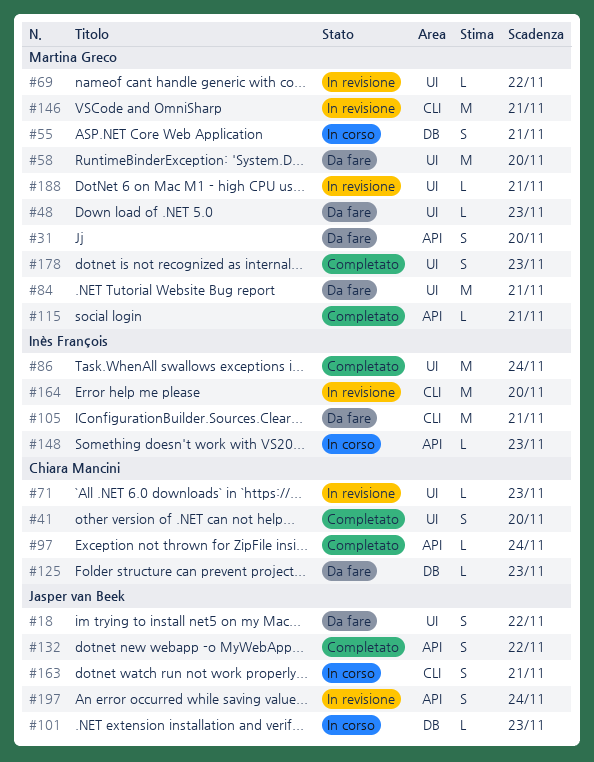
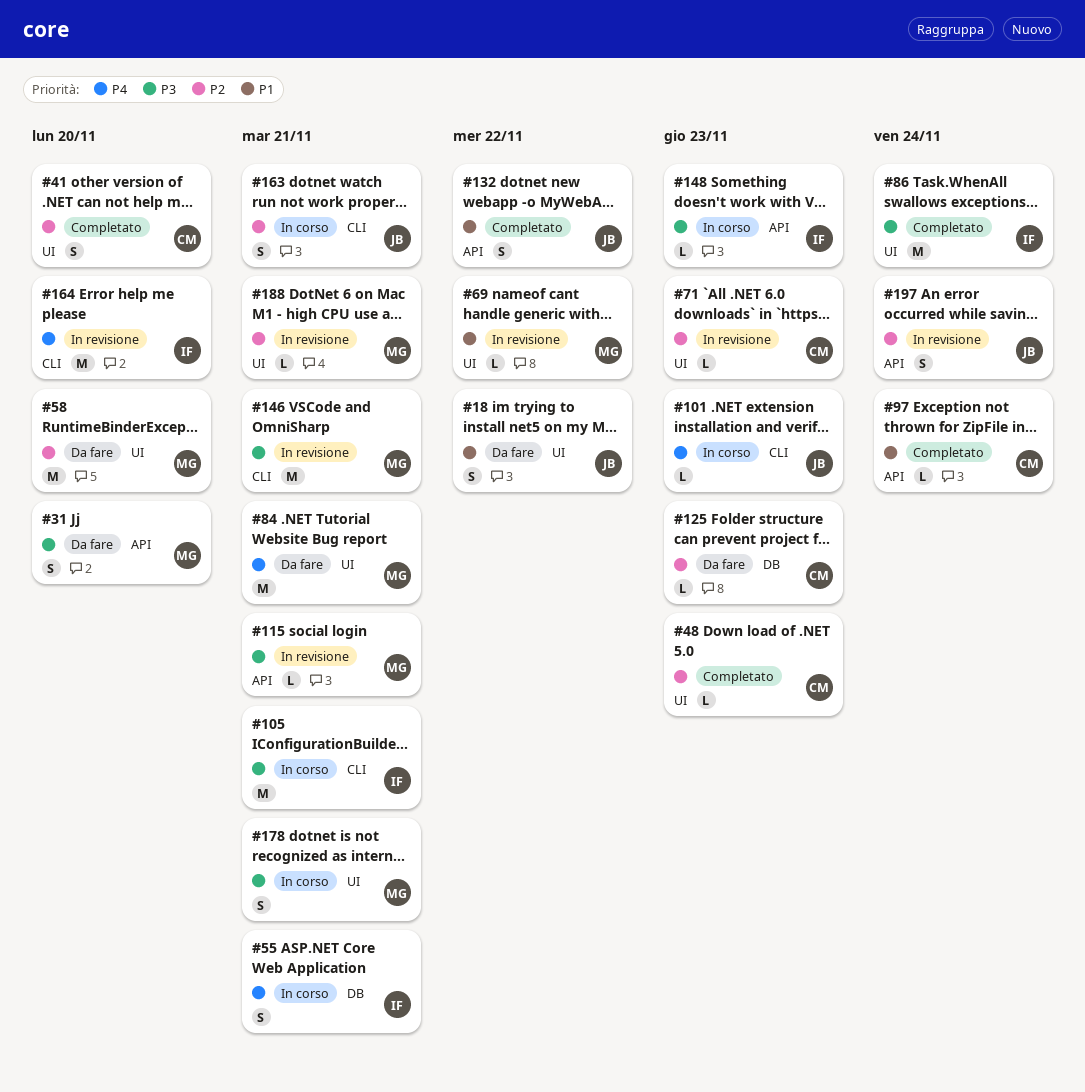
#48, status: Da fare -> Completato
#48, owner: Martina Greco -> Chiara Mancini
#55, owner: Martina Greco -> Inès François
#101, label: DB -> CLI
#105, status: Da fare -> In corso
#115, status: Completato -> In revisione
#178, status: Completato -> In corso
#178, due: Nov 23 -> Nov 21

